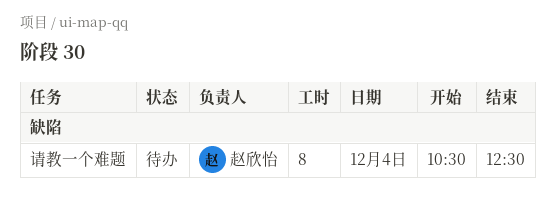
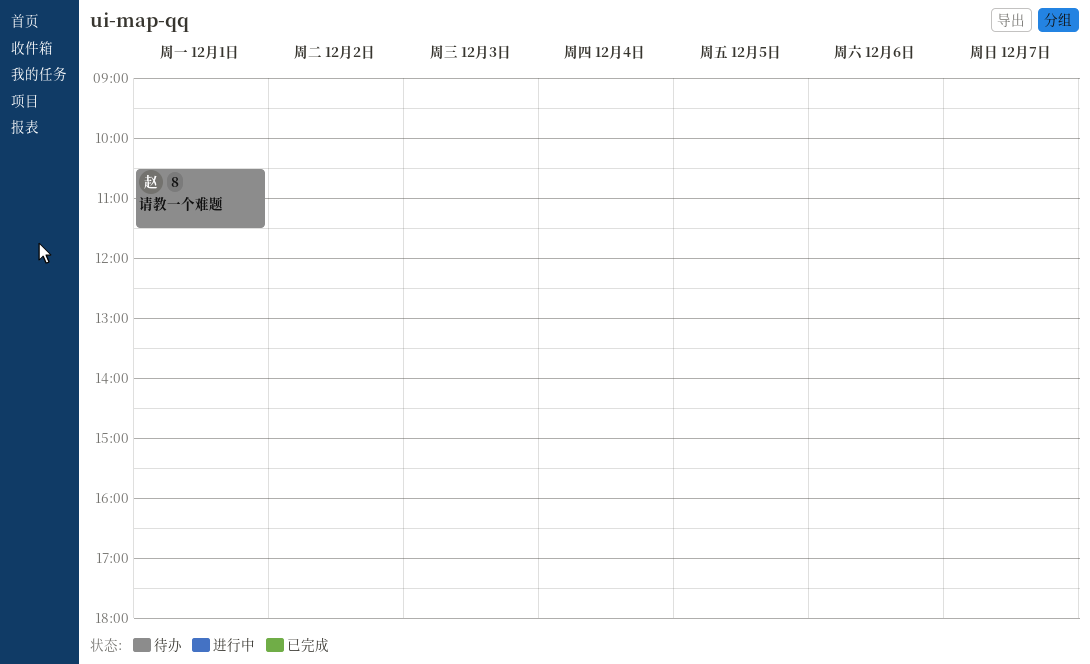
请教一个难题, day: Dec 4 -> Dec 1
请教一个难题, ends: 12:30 -> 11:30

